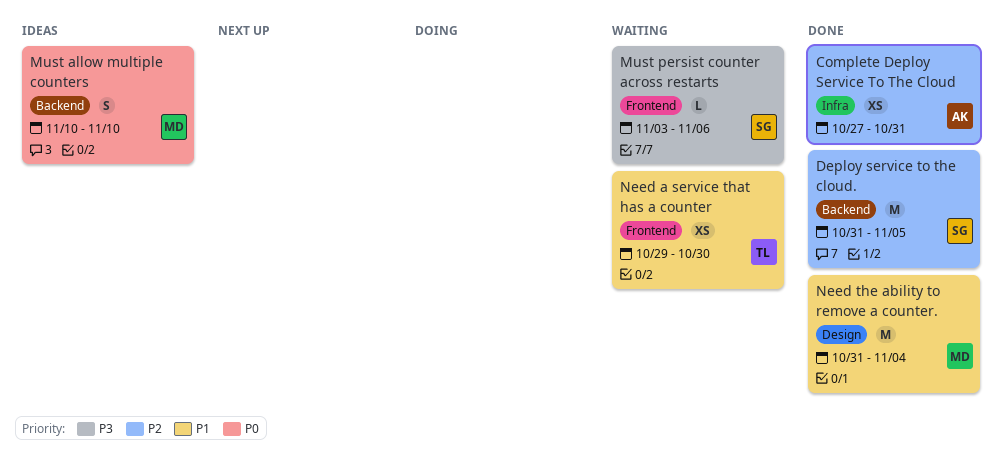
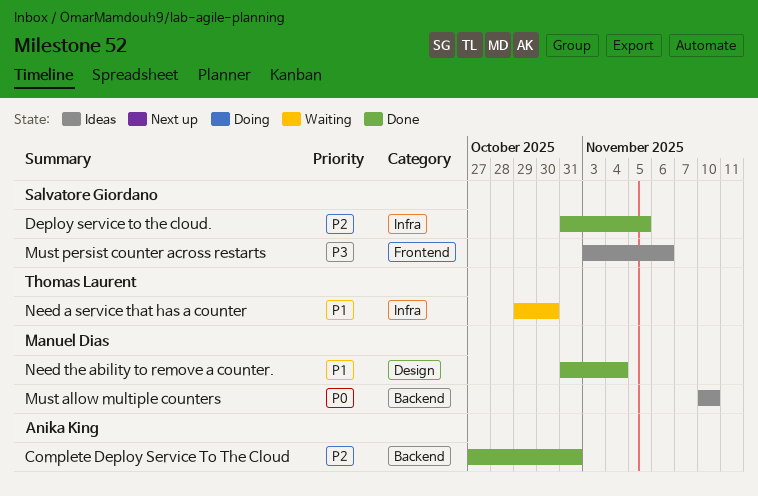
Complete Deploy Service To The Cloud, label: Infra -> Backend
Deploy service to the cloud., label: Backend -> Infra
Must persist counter across restarts, status: Waiting -> Ideas
Need a service that has a counter, label: Frontend -> Infra

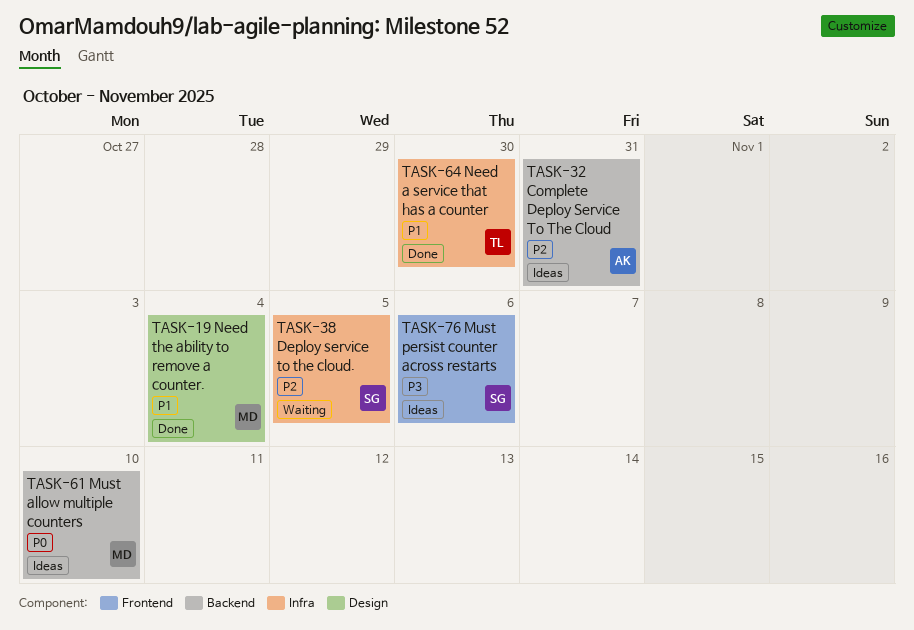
Complete Deploy Service To The Cloud, status: Done -> Ideas
Deploy service to the cloud., status: Done -> Waiting
Need a service that has a counter, status: Waiting -> Done

